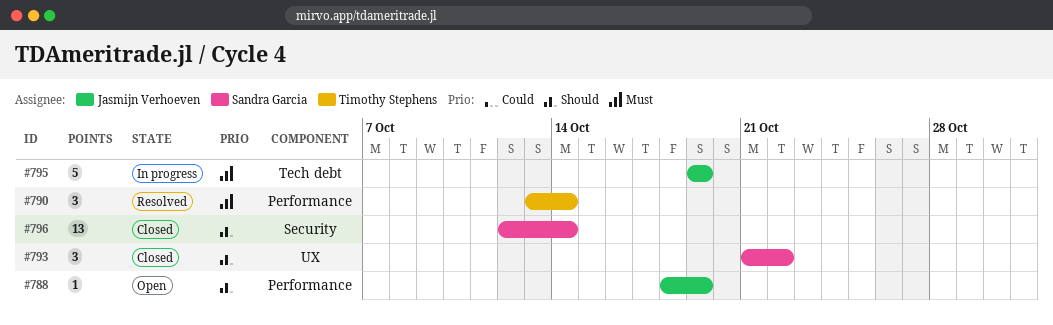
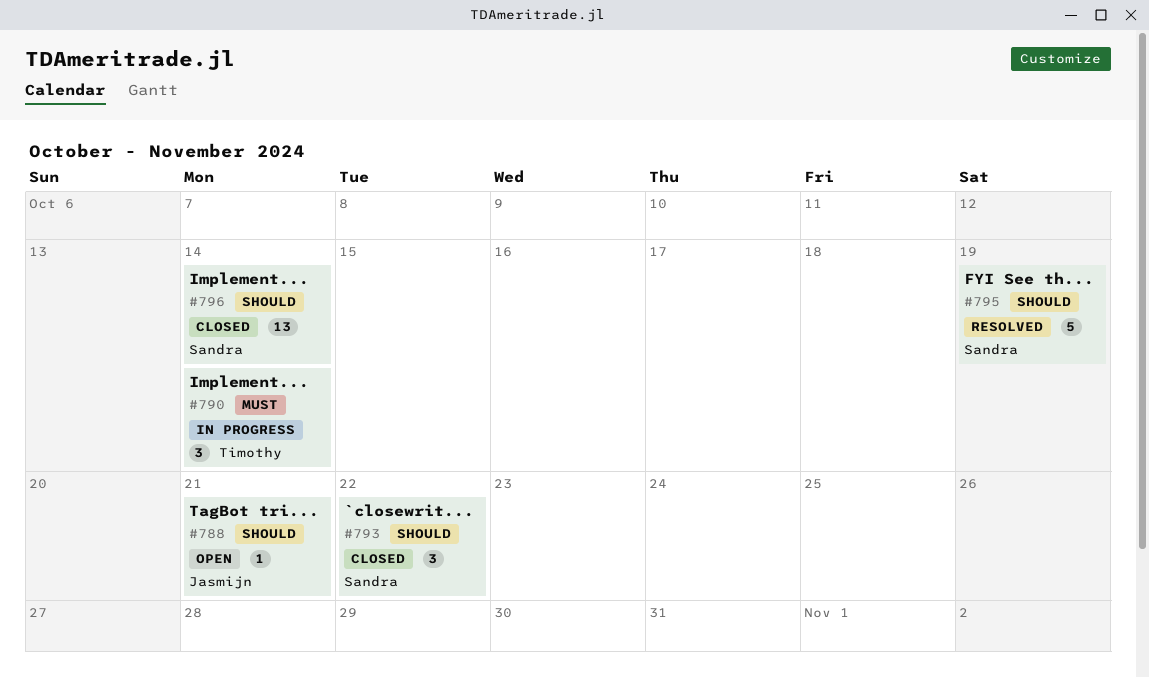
#788, due: Oct 19 -> Oct 21
#790, status: Resolved -> In progress
#795, status: In progress -> Resolved
#795, owner: Jasmijn Verhoeven -> Sandra Garcia
#795, priority: Must -> Should

